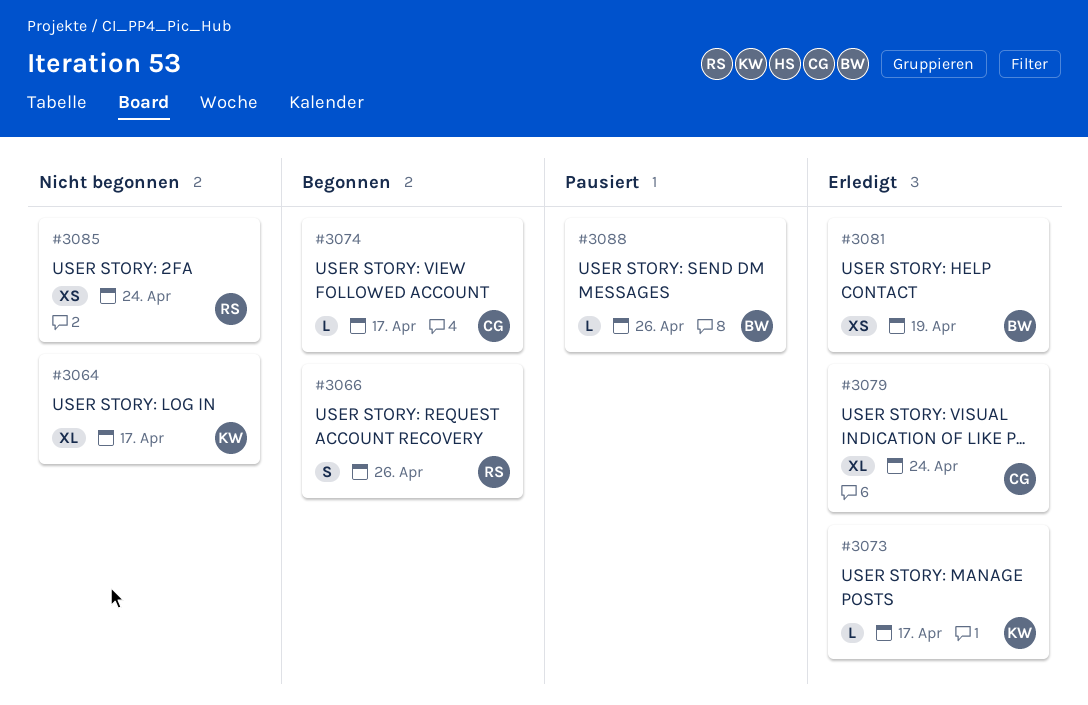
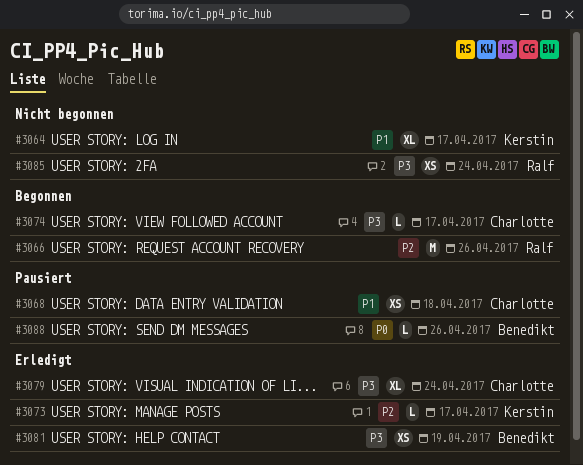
#3066, estimate: S -> M
#3068: none -> present

